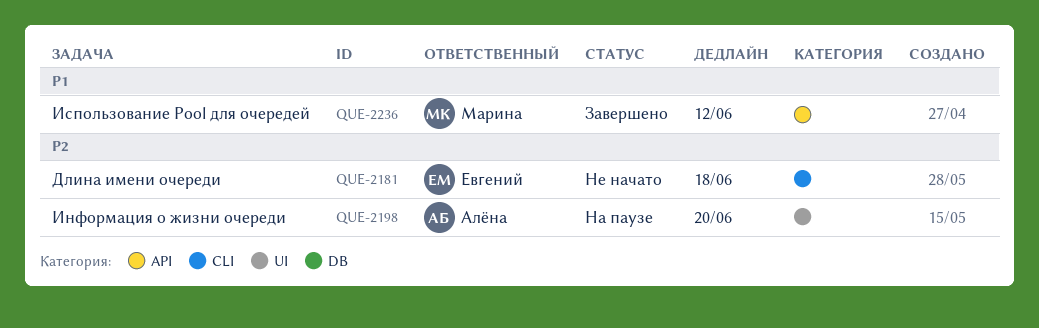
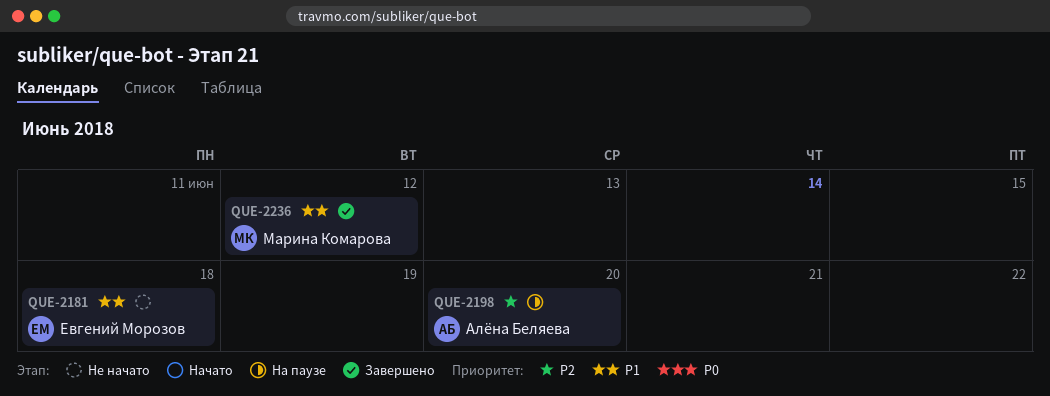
QUE-2181, priority: P2 -> P1

